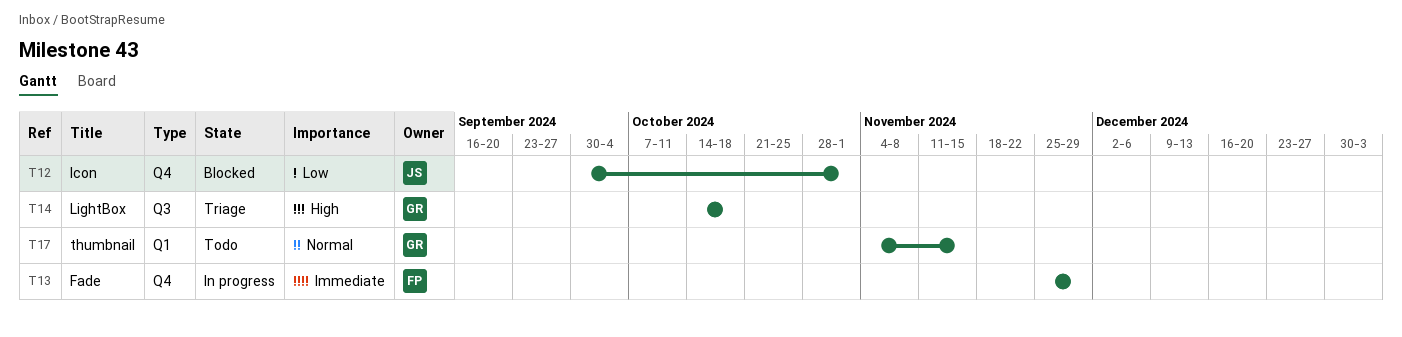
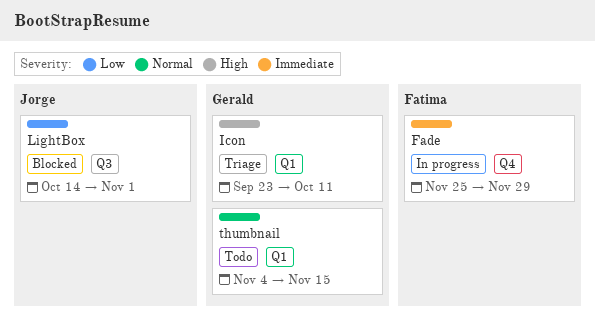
Icon, status: Blocked -> Triage
Icon, owner: Jorge -> Gerald
Icon, priority: Low -> High
Icon, label: Q4 -> Q1
Icon, start: Sep 30 -> Sep 23
Icon, due: Nov 1 -> Oct 11
LightBox, status: Triage -> Blocked
LightBox, owner: Gerald -> Jorge
LightBox, priority: High -> Low
LightBox, due: Oct 18 -> Nov 1

